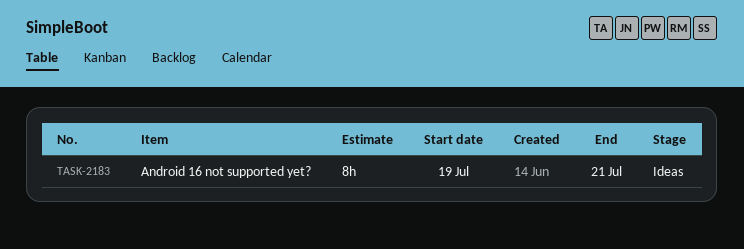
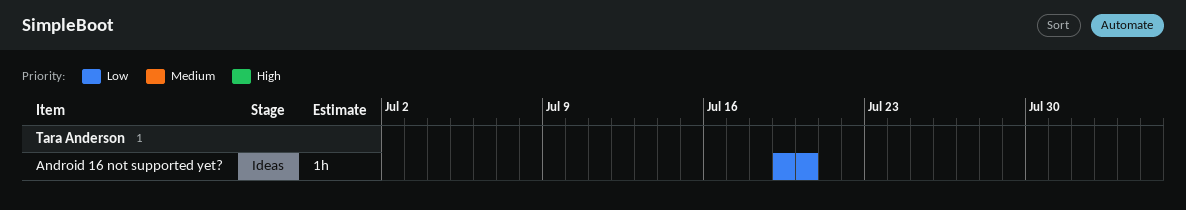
Android 16 not supported yet?, estimate: 8h -> 1h
Android 16 not supported yet?, due: Jul 21 -> Jul 20

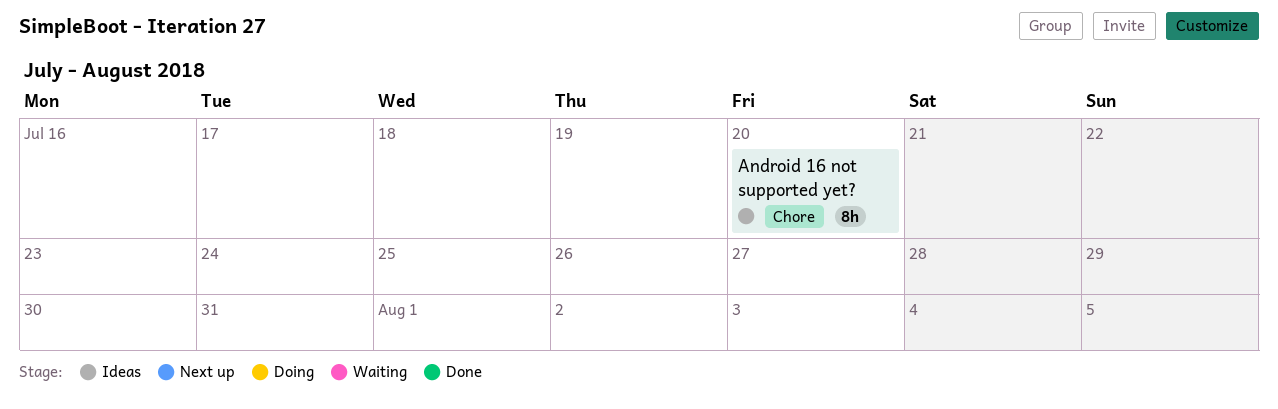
Android 16 not supported yet?, estimate: 1h -> 8h

